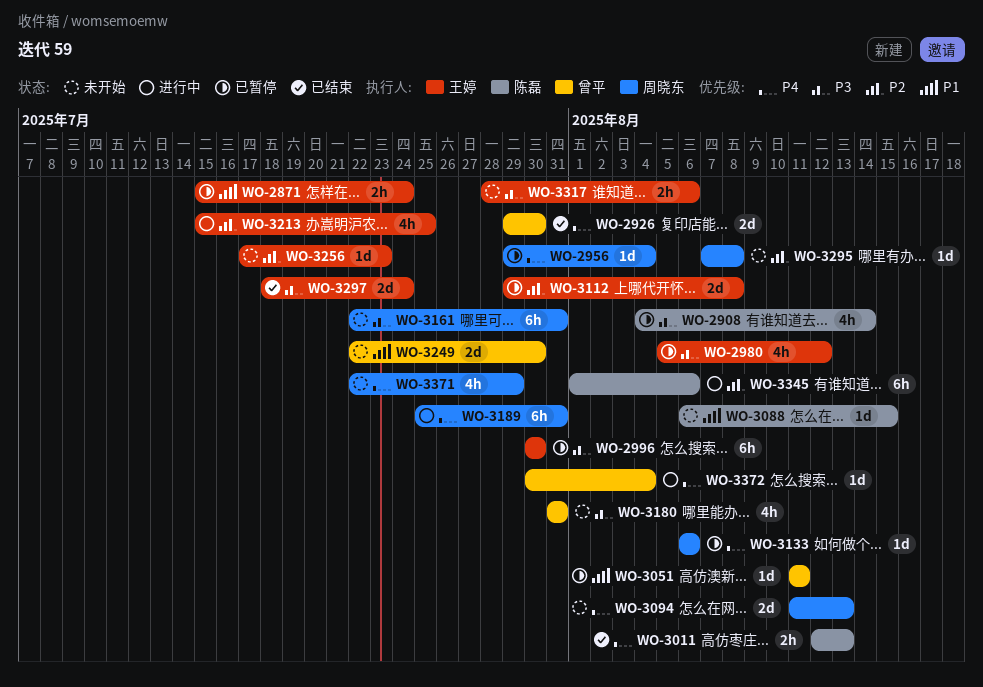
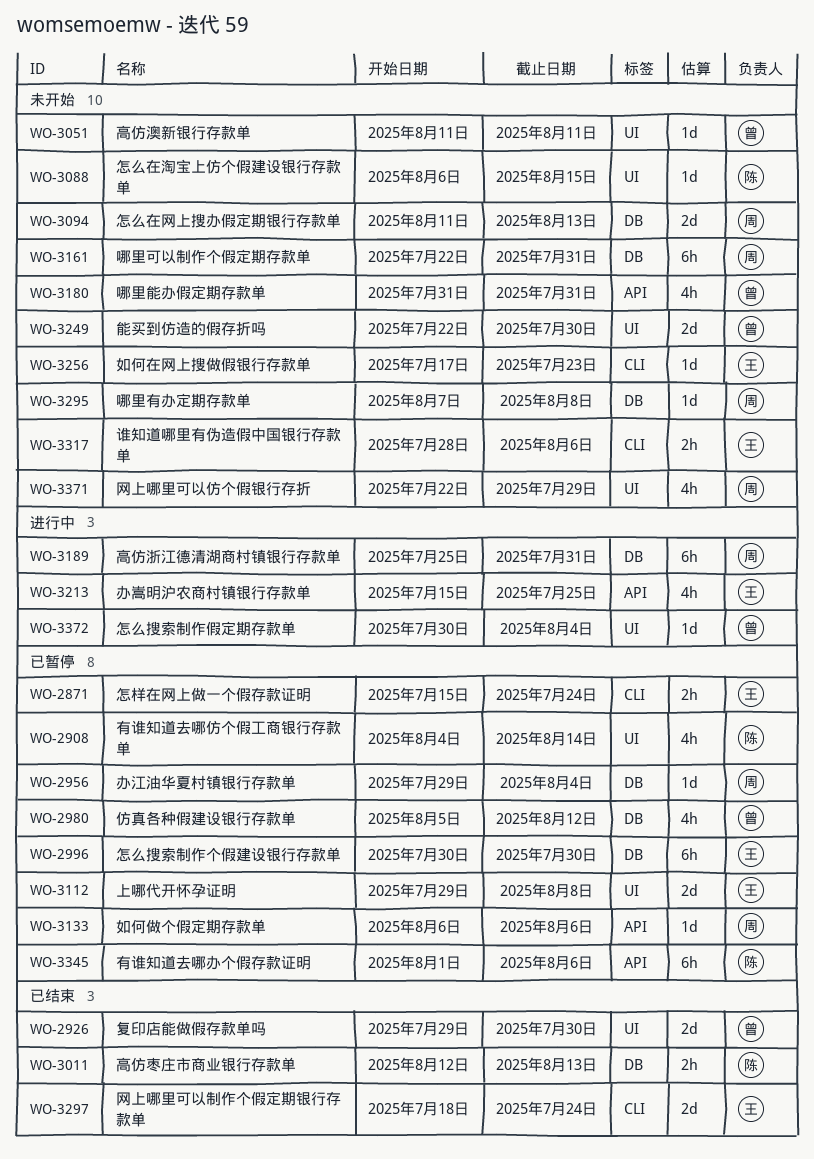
WO-2980, owner: 王婷 -> 曾平
WO-3051, status: 已暂停 -> 未开始
WO-3345, status: 进行中 -> 已暂停

